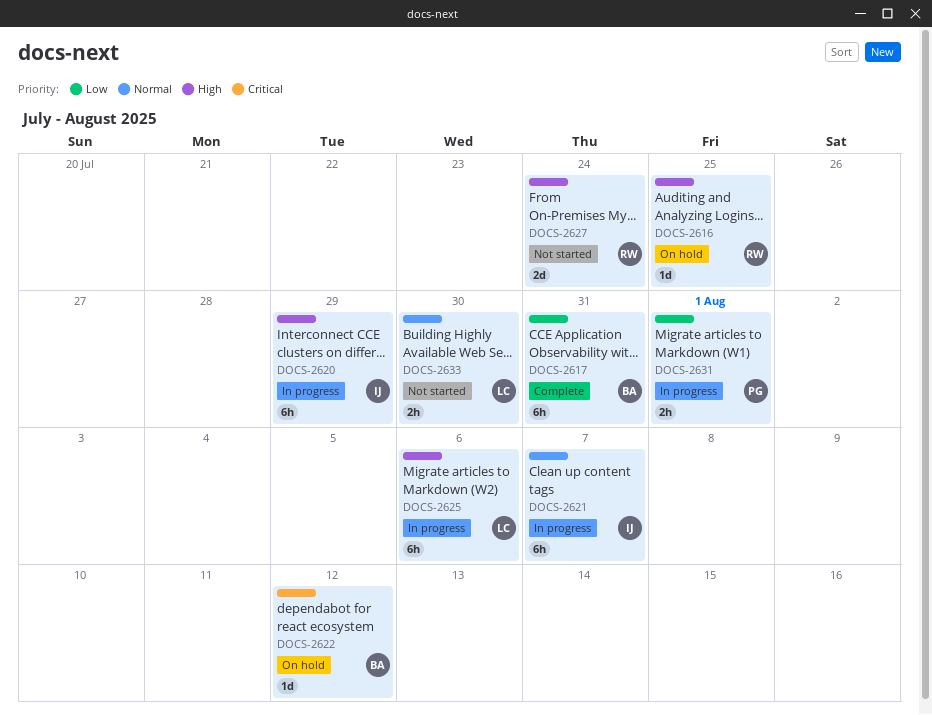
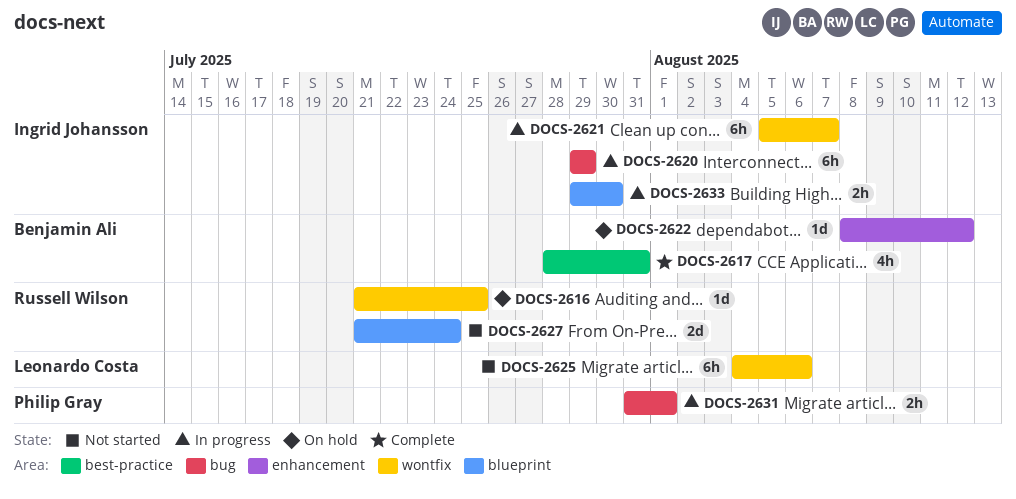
DOCS-2617, estimate: 6h -> 4h
DOCS-2625, status: In progress -> Not started
DOCS-2633, status: Not started -> In progress
DOCS-2633, owner: Leonardo Costa -> Ingrid Johansson

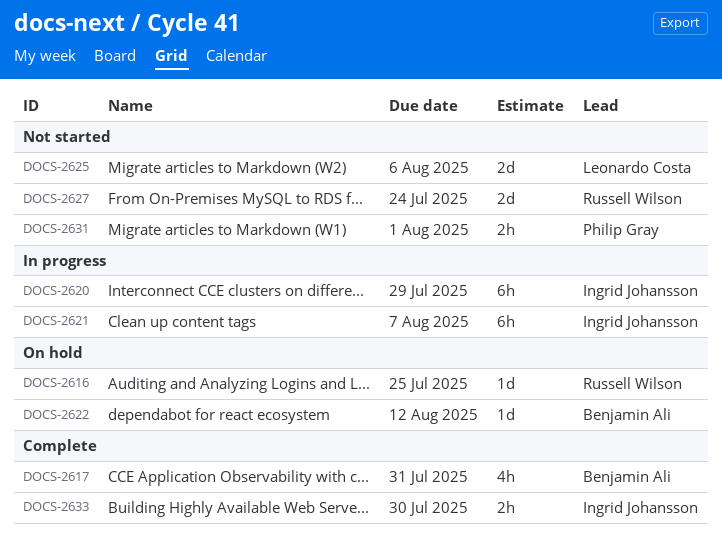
DOCS-2625, estimate: 6h -> 2d
DOCS-2631, status: In progress -> Not started
DOCS-2633, status: In progress -> Complete

